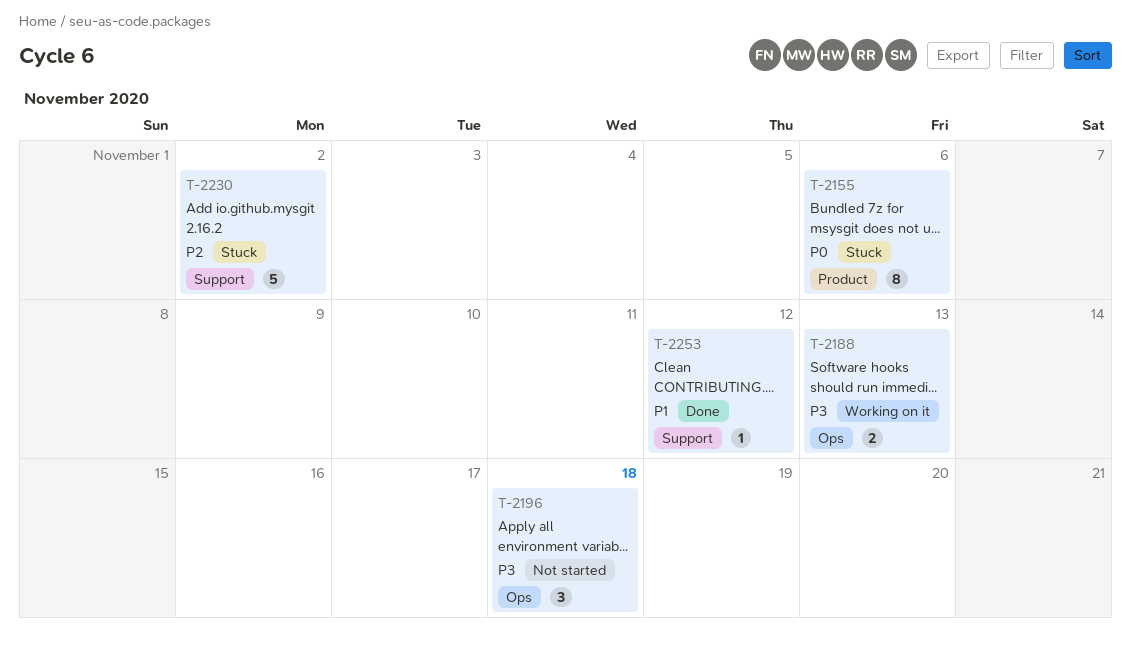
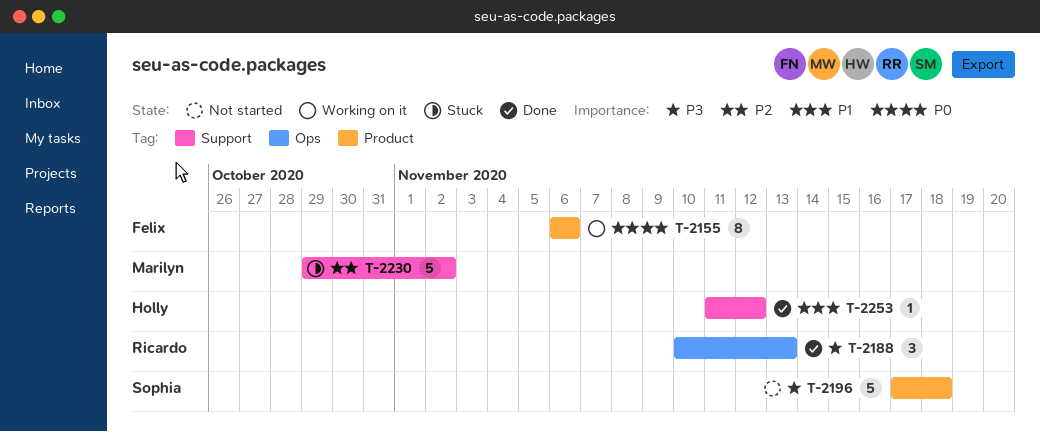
T-2155, status: Stuck -> Working on it
T-2188, status: Working on it -> Done
T-2188, estimate: 2 -> 3
T-2196, label: Ops -> Product
T-2196, estimate: 3 -> 5

